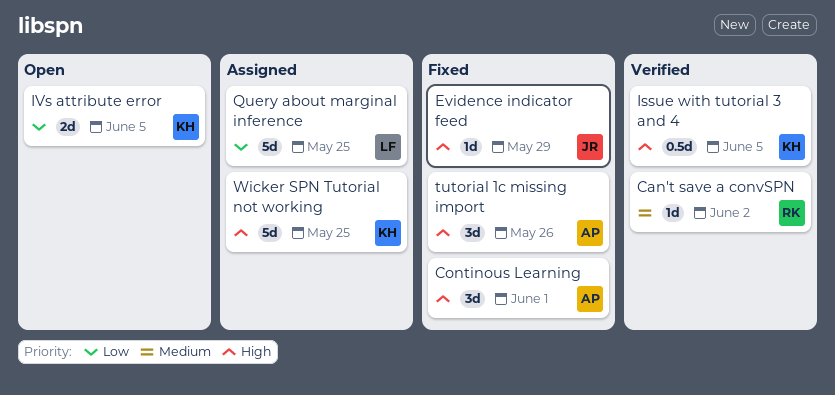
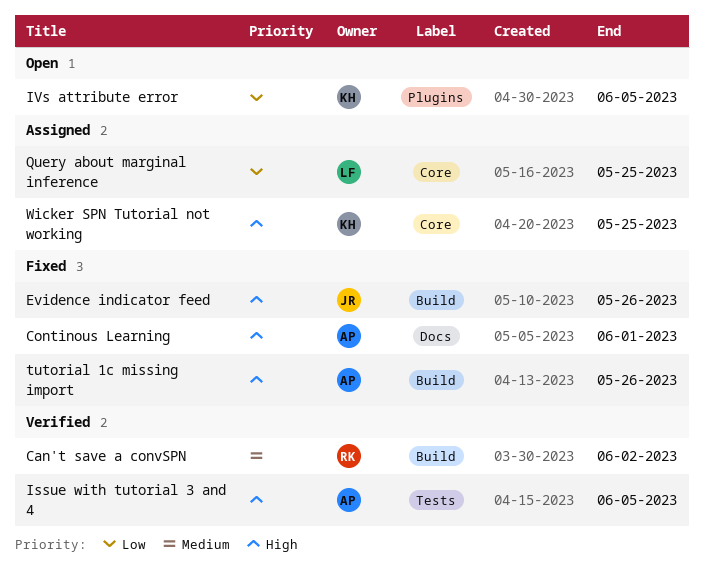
Evidence indicator feed, due: May 29 -> May 26
Issue with tutorial 3 and 4, owner: KH -> AP

